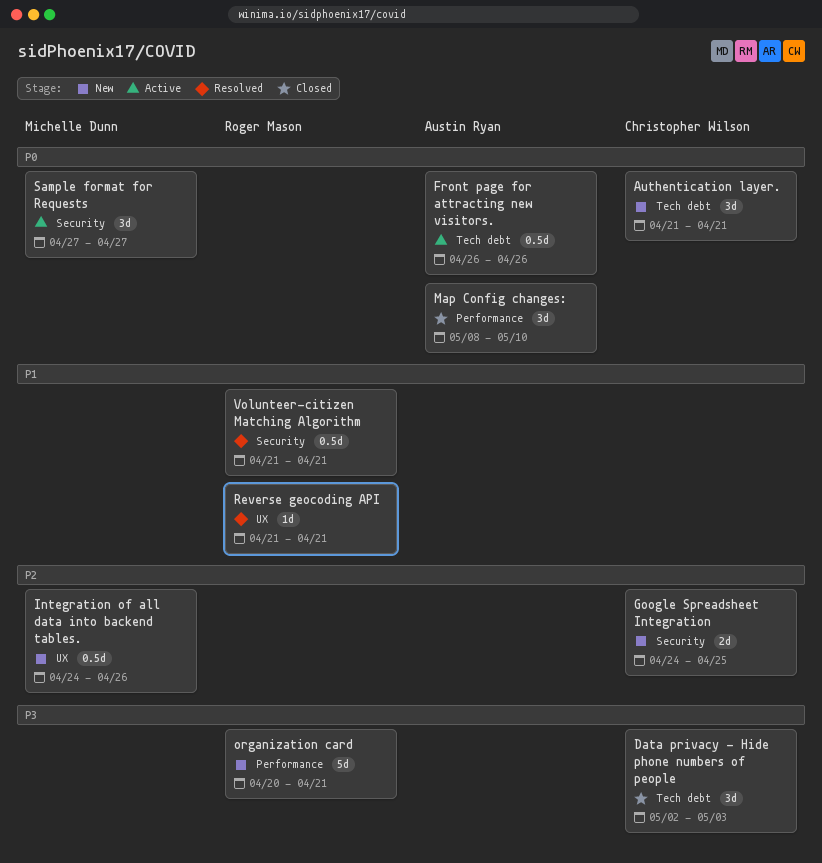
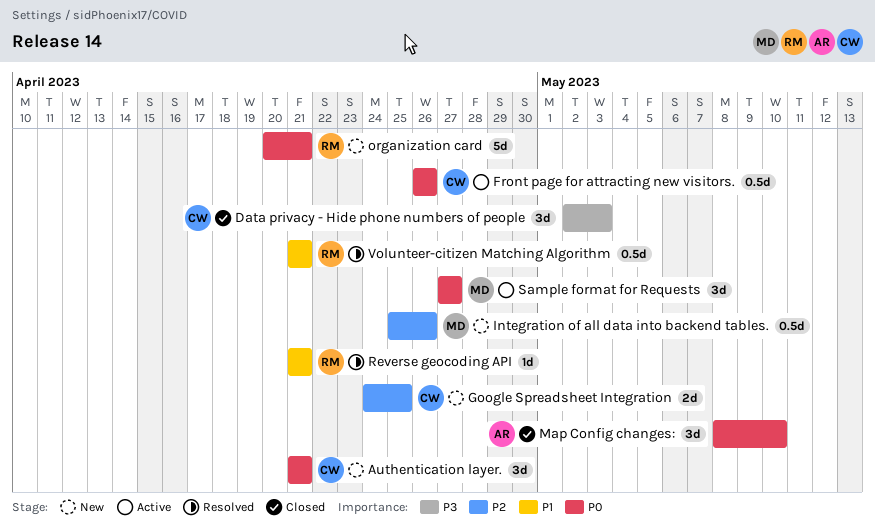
Front page for attracting new visitors., owner: Austin Ryan -> Christopher Wilson
Integration of all data into backend tables., start: Apr 24 -> Apr 25
organization card, priority: P3 -> P0

